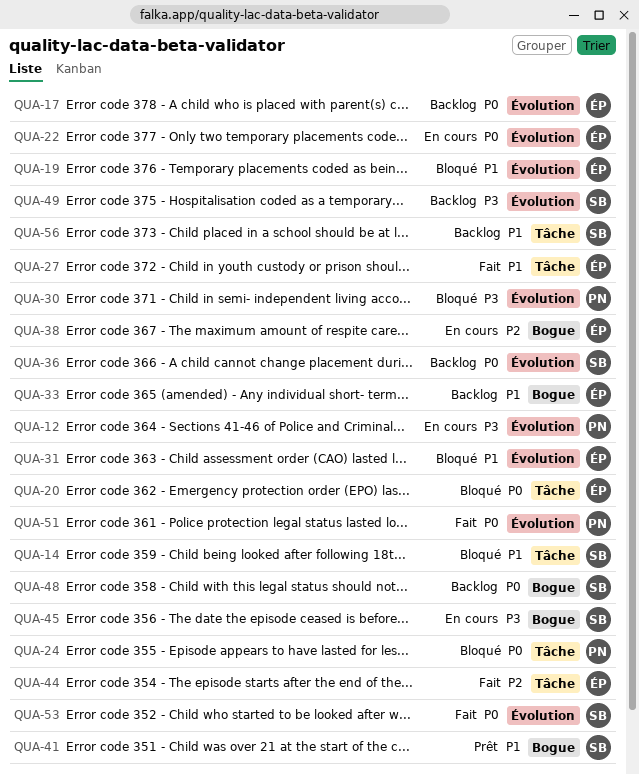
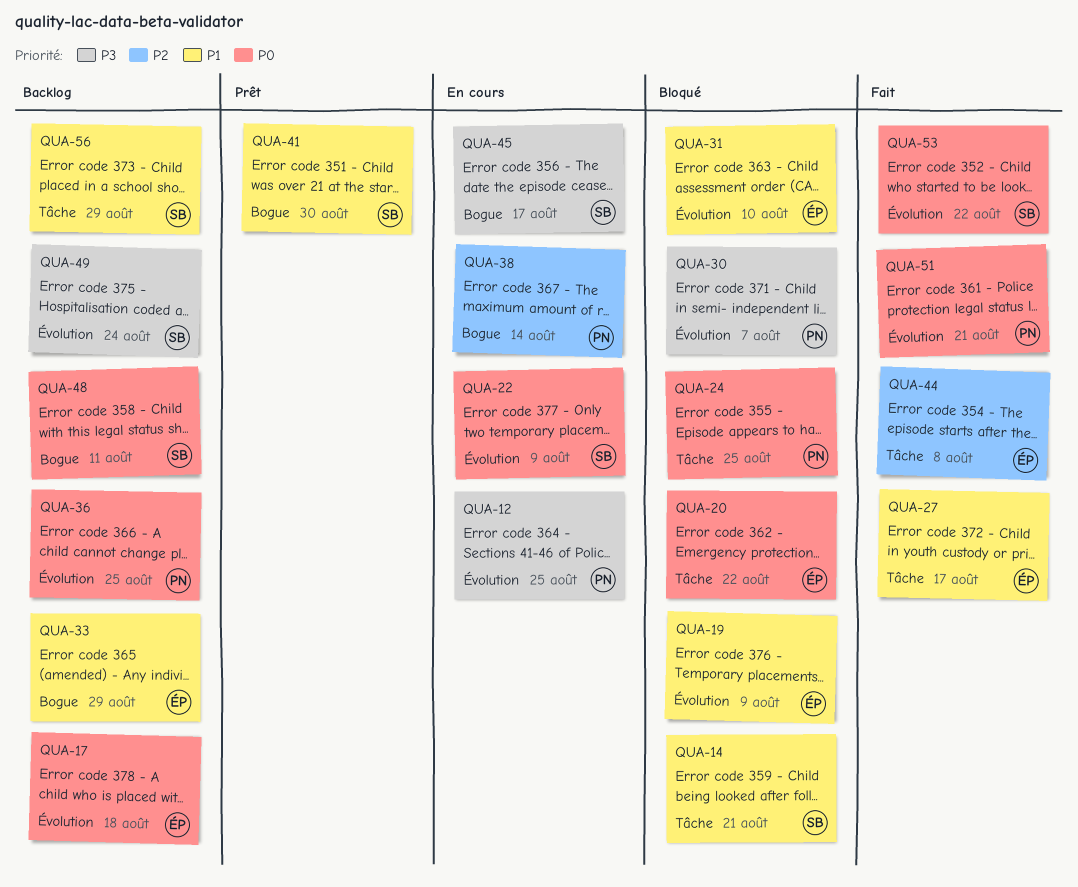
QUA-22, owner: ÉP -> SB
QUA-36, owner: SB -> PN
QUA-38, owner: ÉP -> PN

